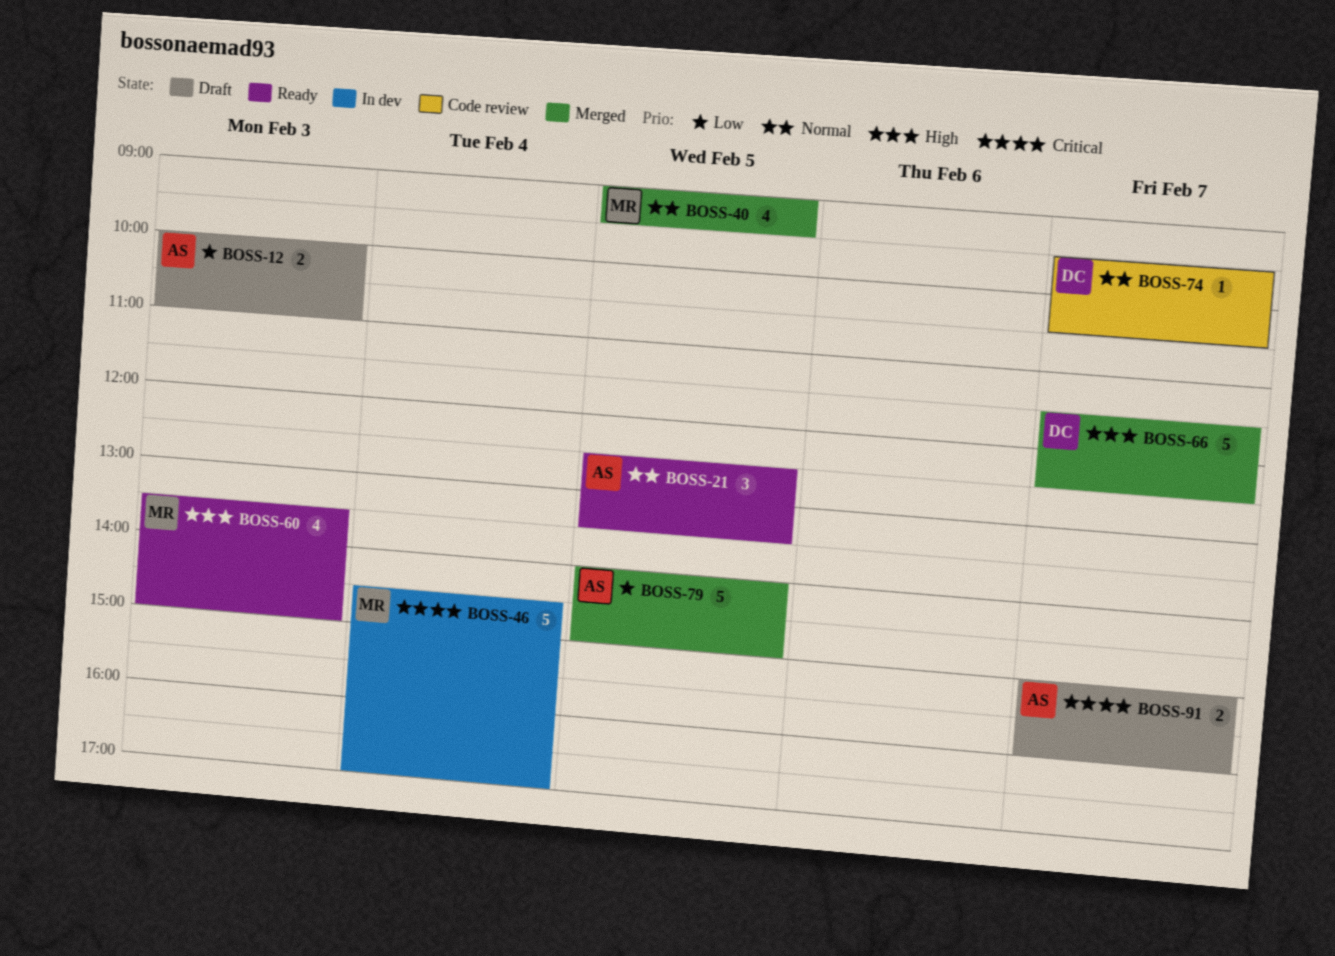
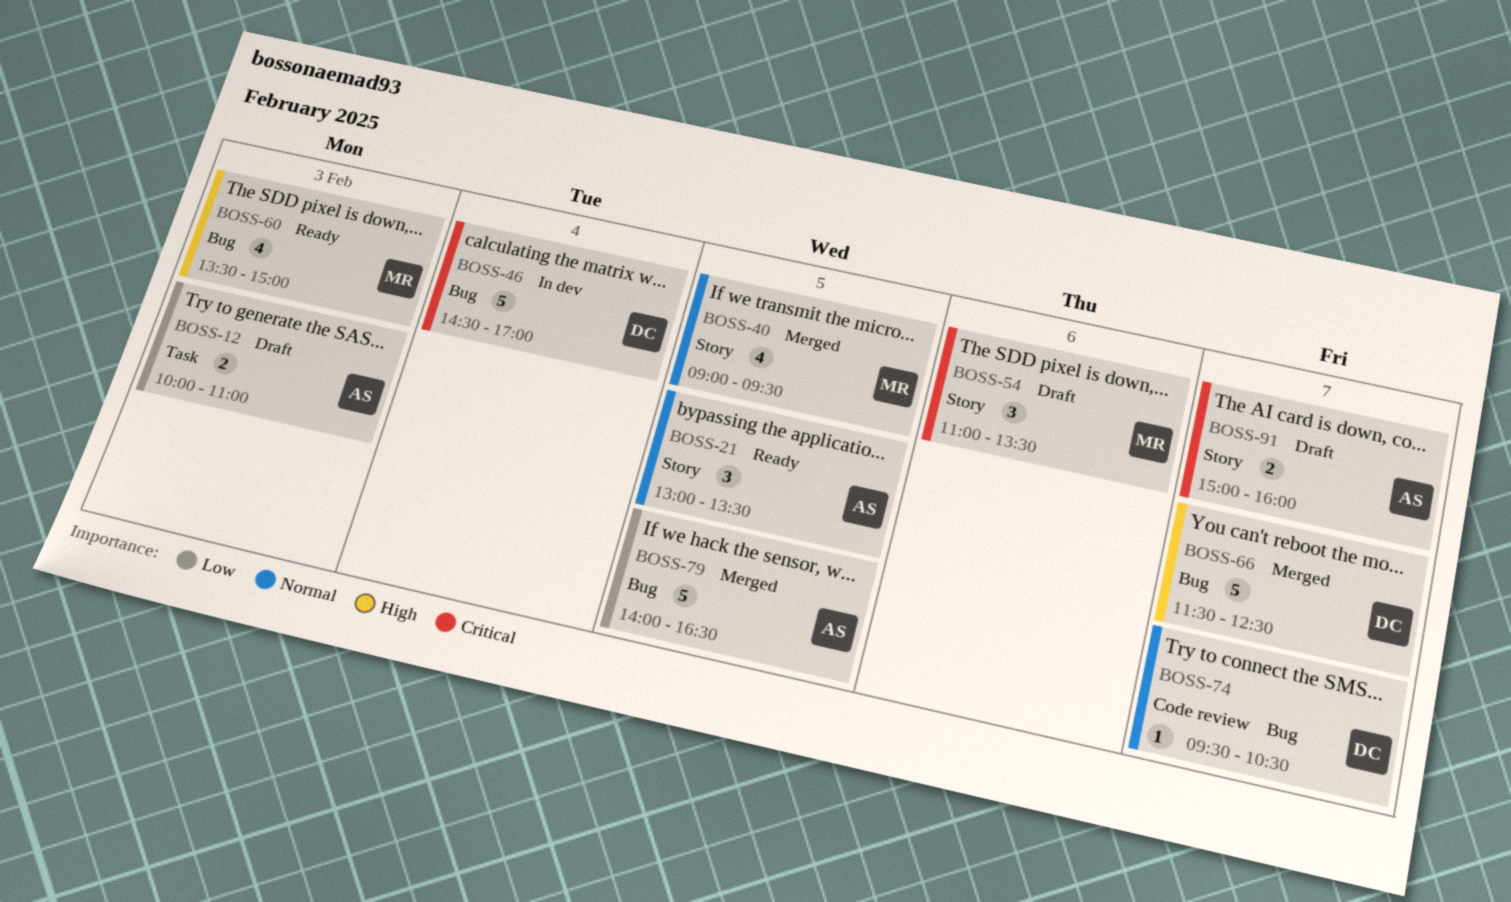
BOSS-21, begins: 12:30 -> 13:00
BOSS-46, owner: MR -> DC
BOSS-54: none -> present
BOSS-79, ends: 15:00 -> 16:30

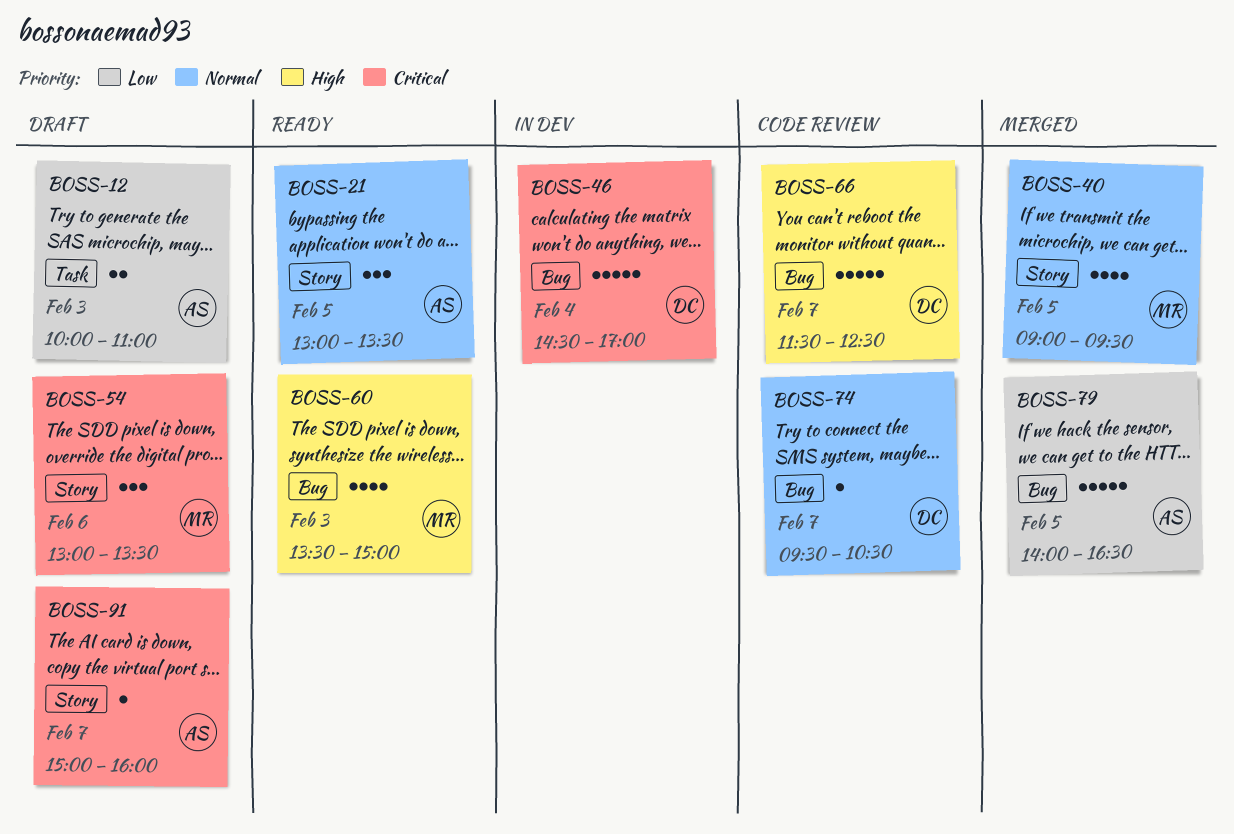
BOSS-54, begins: 11:00 -> 13:00
BOSS-66, status: Merged -> Code review
BOSS-91, estimate: 2 -> 1

